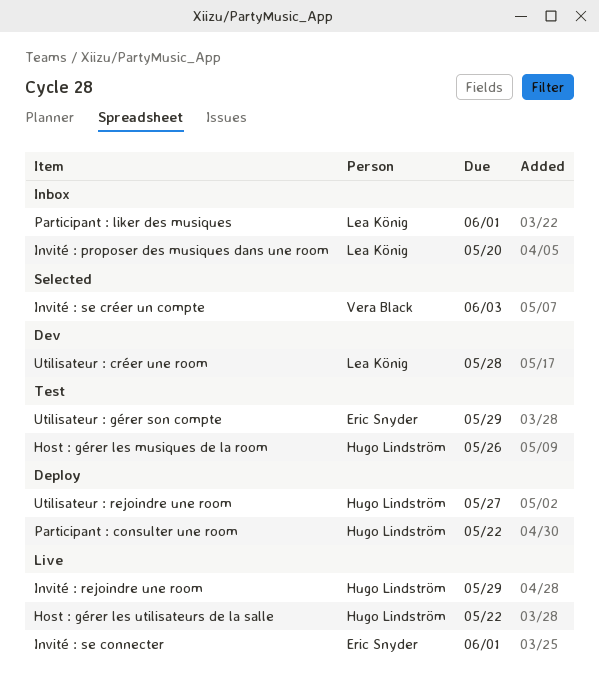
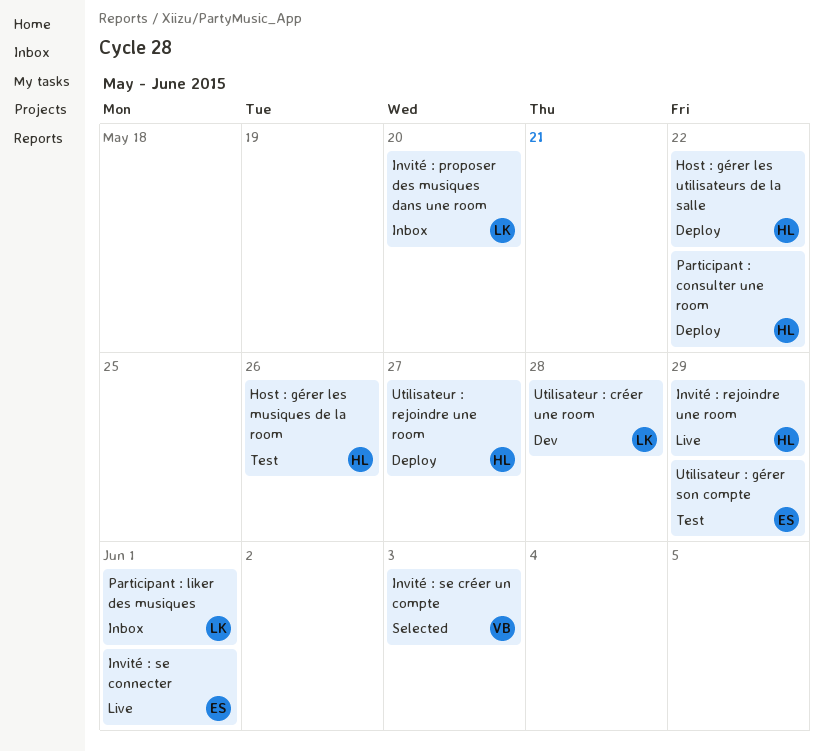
Host : gérer les utilisateurs de la salle, status: Live -> Deploy

